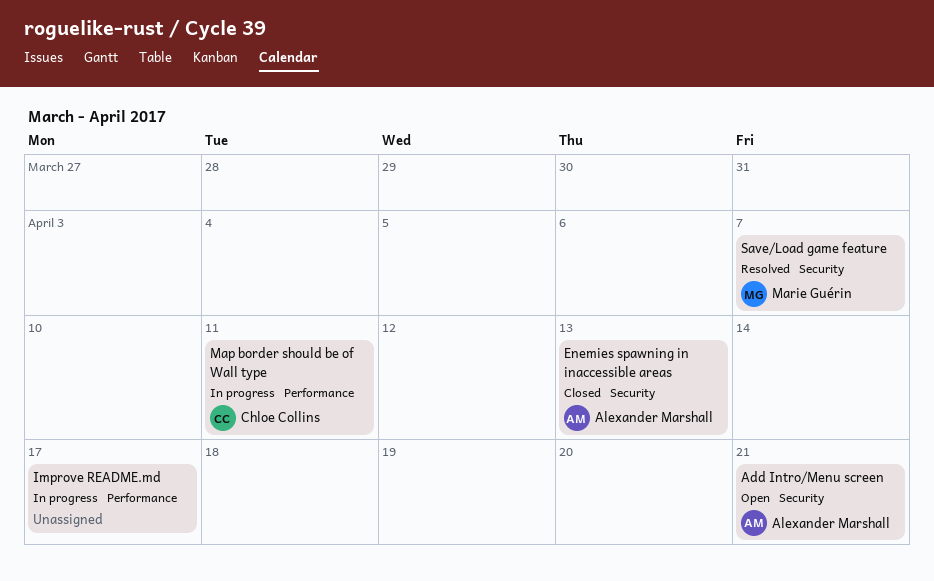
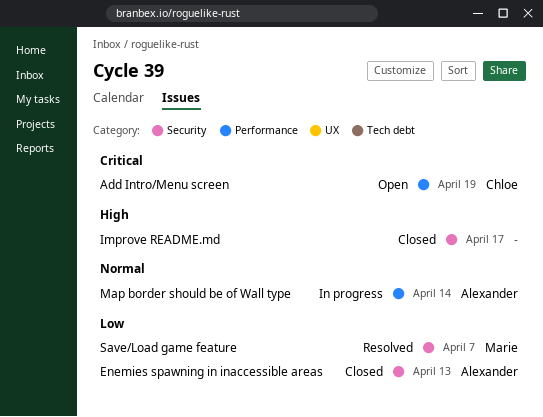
Add Intro/Menu screen, owner: Alexander Marshall -> Chloe Collins
Add Intro/Menu screen, label: Security -> Performance
Add Intro/Menu screen, due: Apr 21 -> Apr 19
Improve README.md, status: In progress -> Closed
Improve README.md, label: Performance -> Security
Map border should be of Wall type, owner: Chloe Collins -> Alexander Marshall
Map border should be of Wall type, due: Apr 11 -> Apr 14

